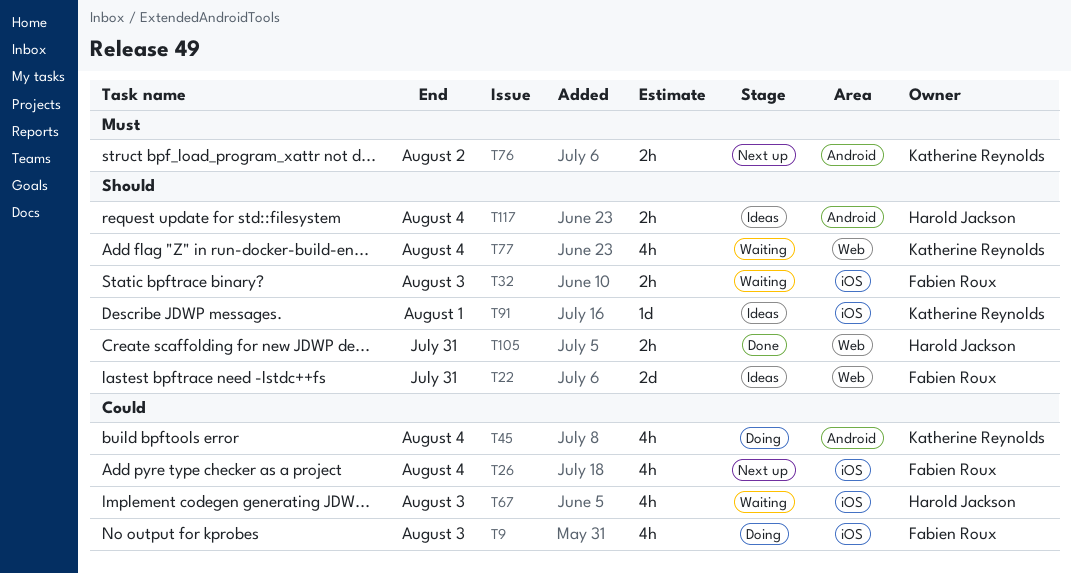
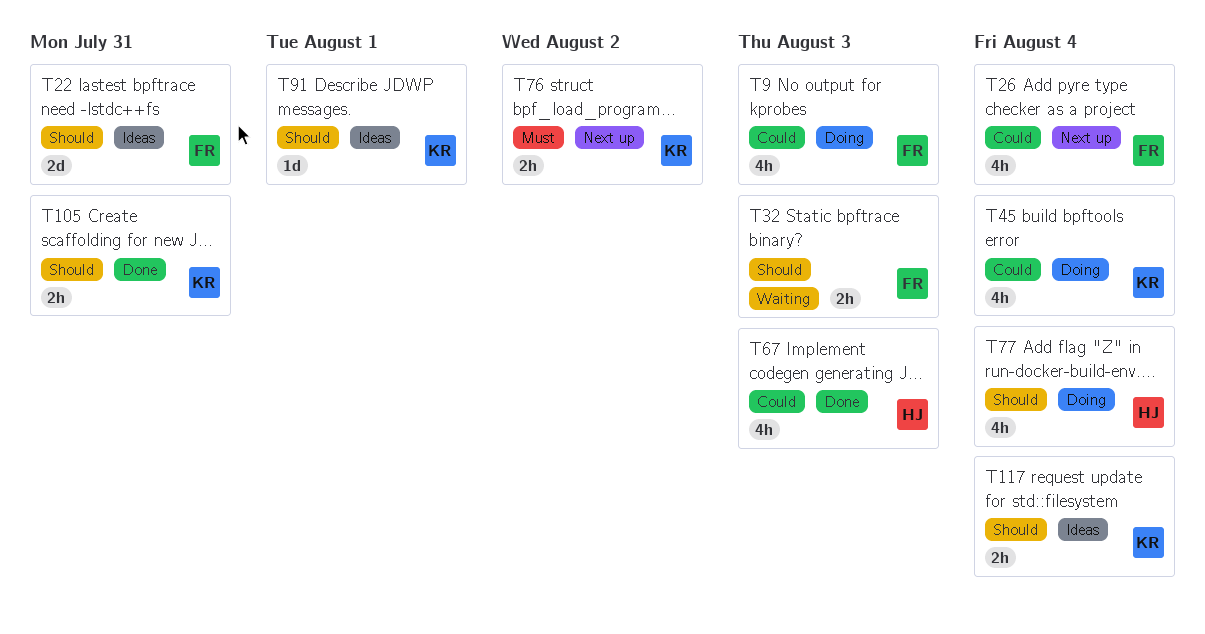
T67, status: Waiting -> Done
T77, status: Waiting -> Doing
T77, owner: Katherine Reynolds -> Harold Jackson
T105, owner: Harold Jackson -> Katherine Reynolds
T117, owner: Harold Jackson -> Katherine Reynolds

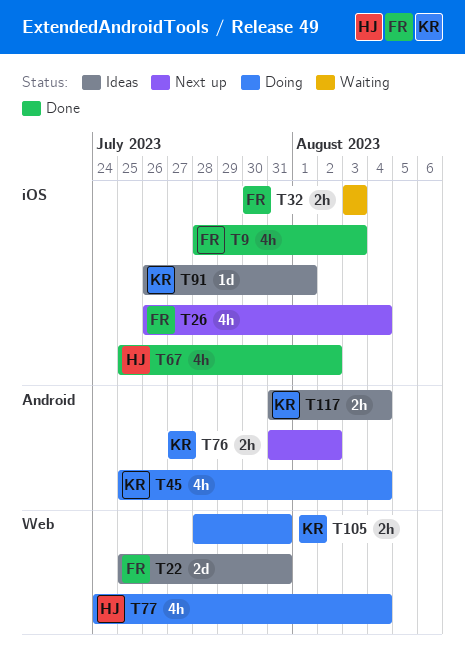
T9, status: Doing -> Done
T67, due: Aug 3 -> Aug 2
T105, status: Done -> Doing

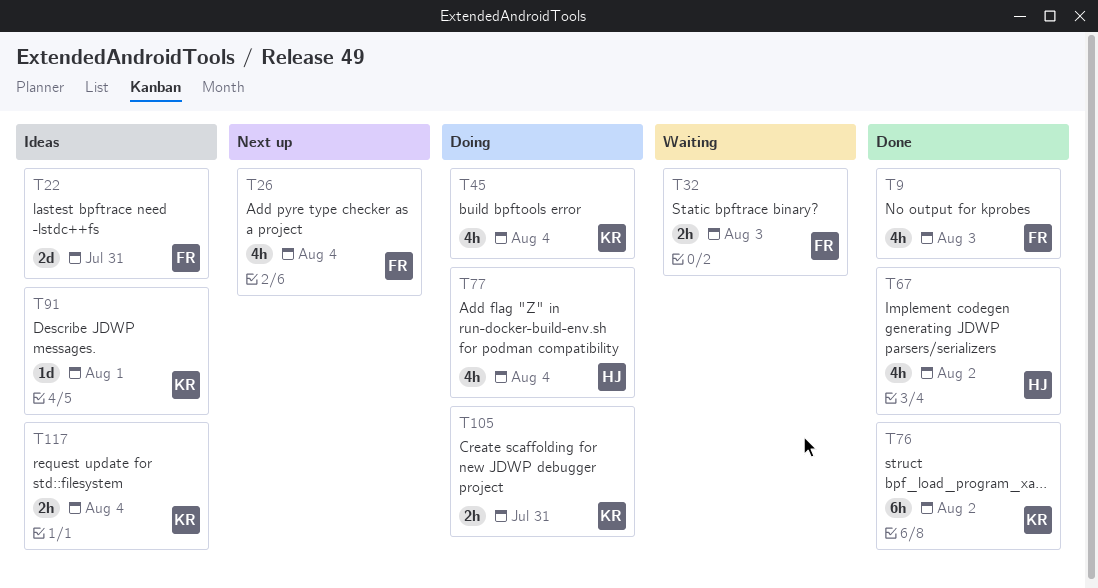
T76, status: Next up -> Done
T76, estimate: 2h -> 6h

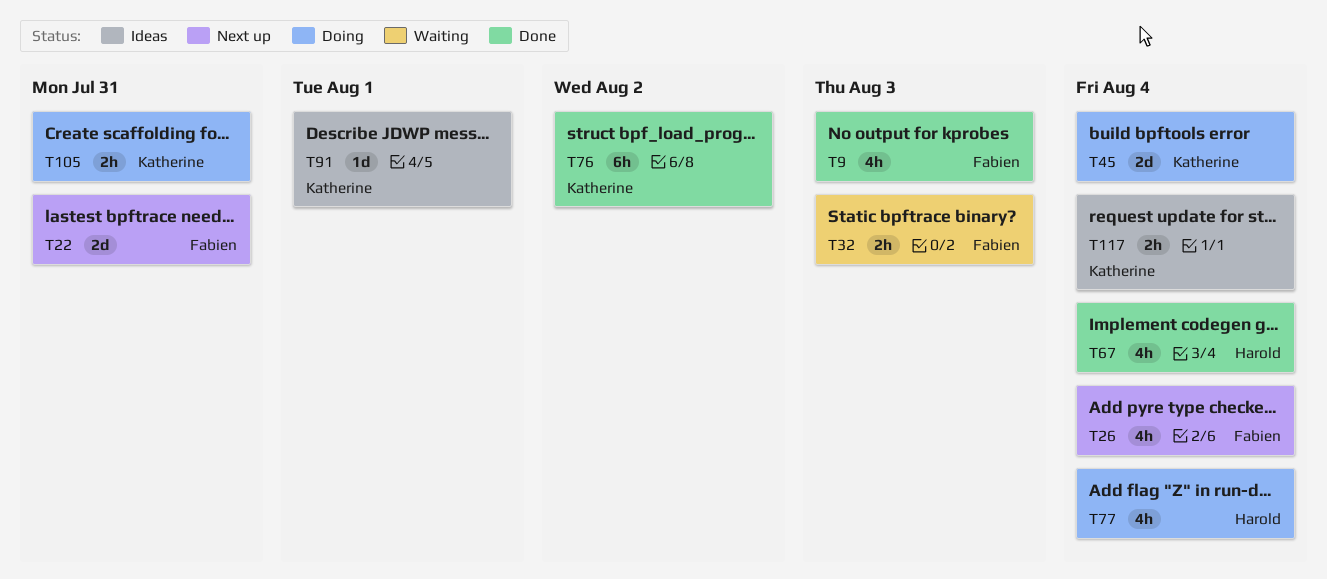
T22, status: Ideas -> Next up
T45, estimate: 4h -> 2d
T67, due: Aug 2 -> Aug 4

